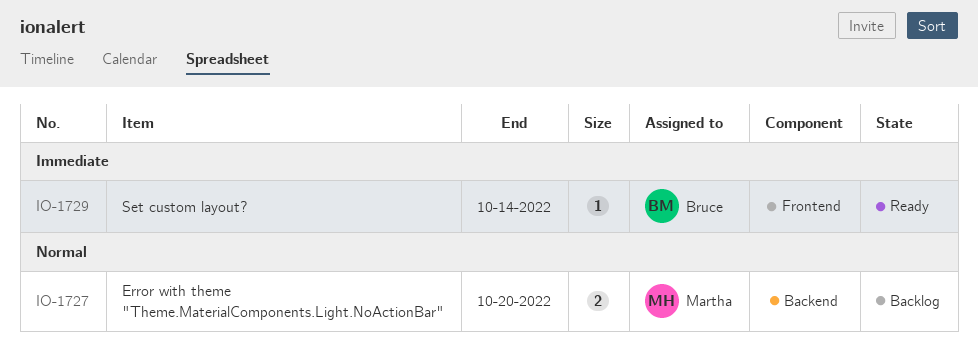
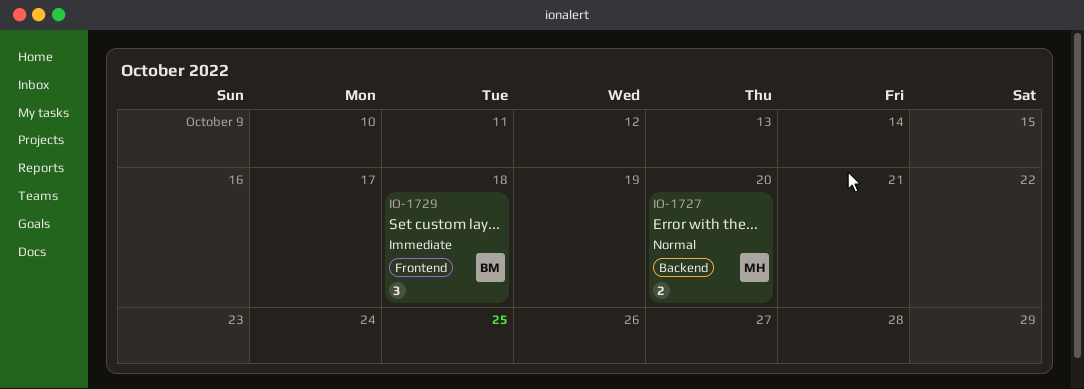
IO-1729, estimate: 1 -> 3
IO-1729, due: Oct 14 -> Oct 18

